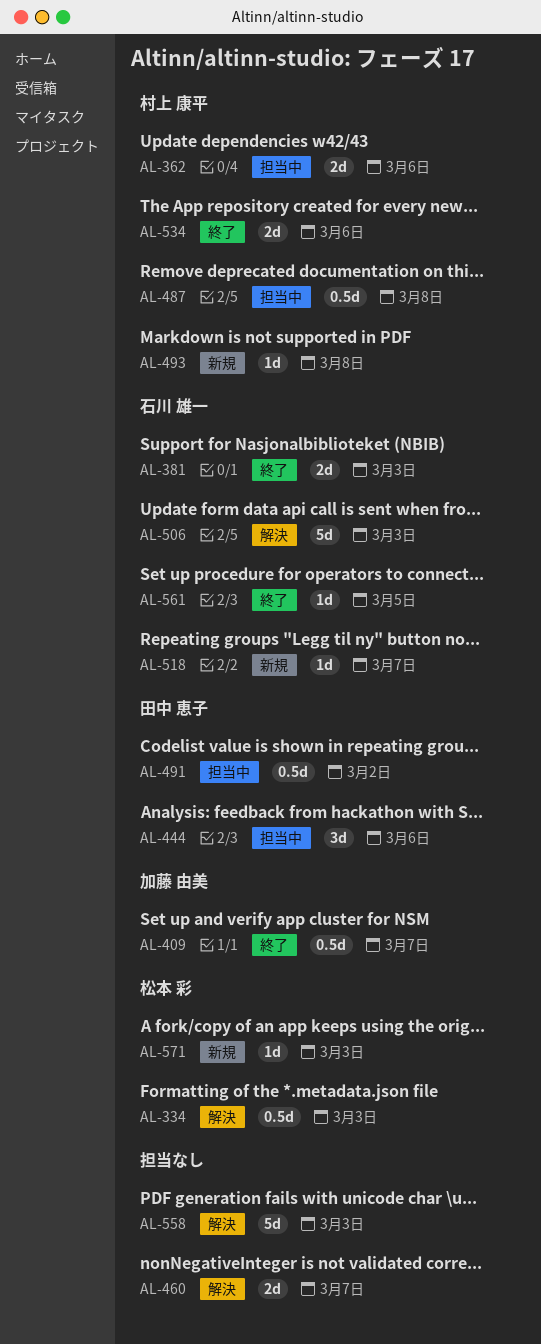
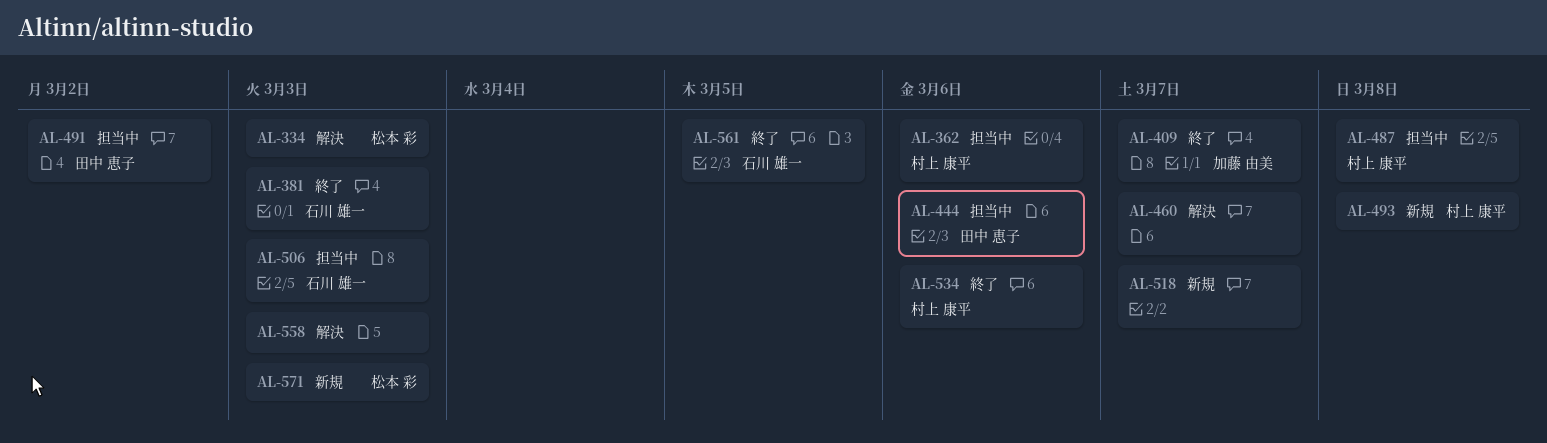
AL-506, status: 解決 -> 担当中
AL-518, owner: 石川 雄一 -> none

